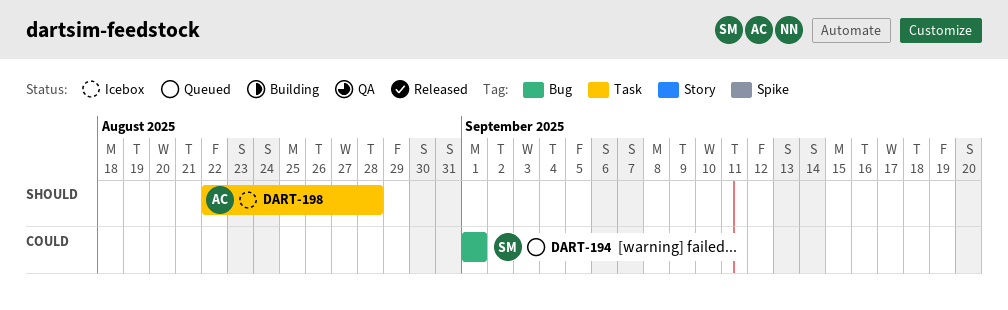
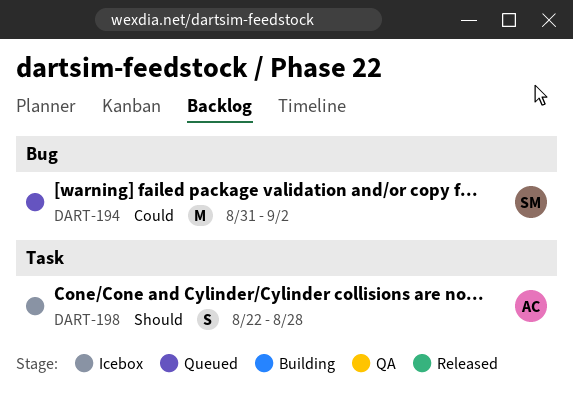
DART-194, start: Sep 1 -> Aug 31
DART-194, due: Sep 1 -> Sep 2

